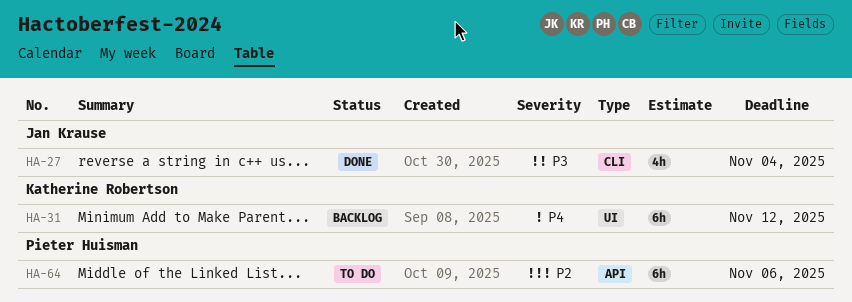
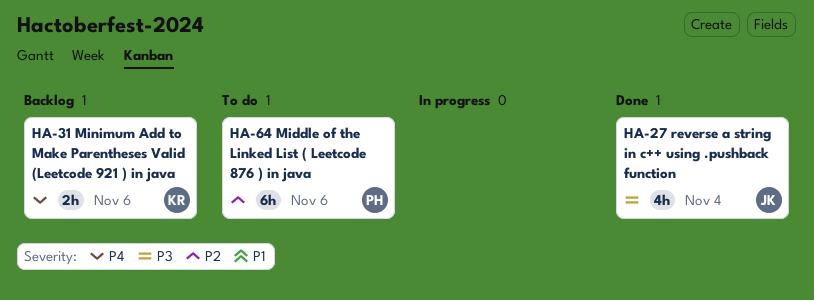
HA-31, estimate: 6h -> 2h
HA-31, due: Nov 12 -> Nov 6

